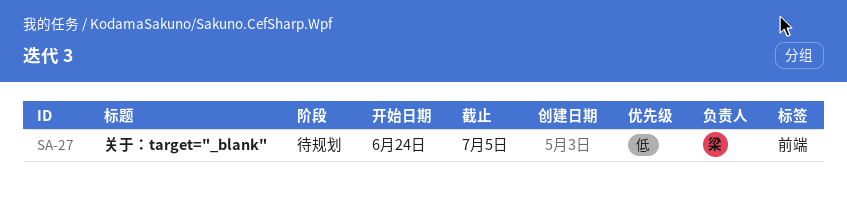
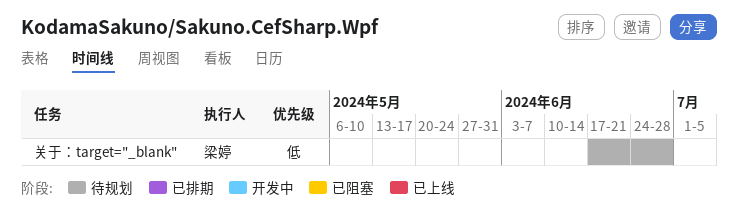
关于：target="_blank", start: Jun 24 -> Jun 17
关于：target="_blank", due: Jul 5 -> Jun 28

